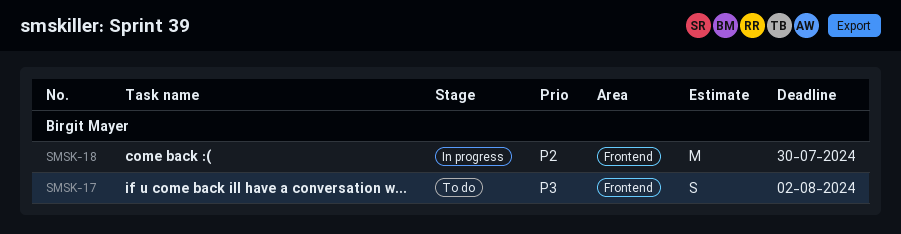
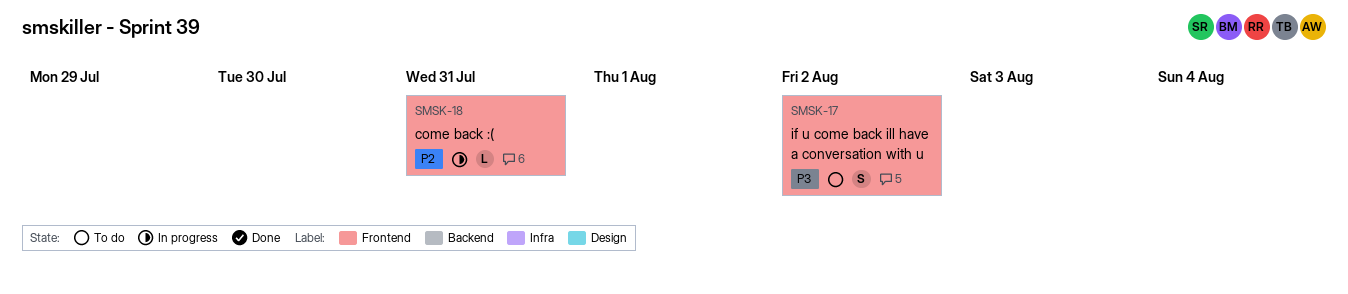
SMSK-18, estimate: M -> L
SMSK-18, due: Jul 30 -> Jul 31

